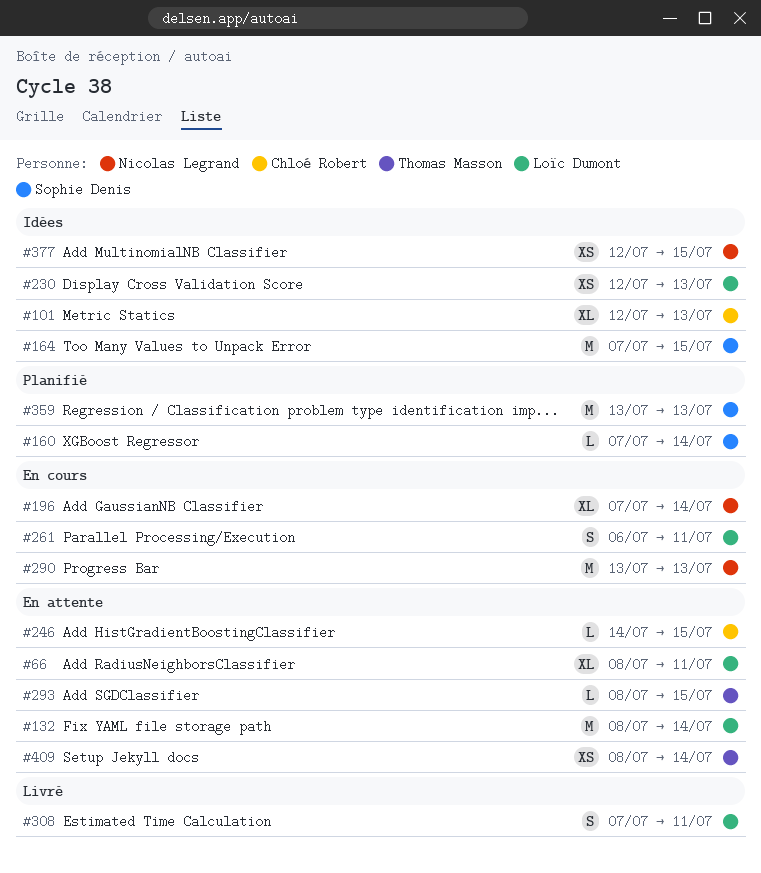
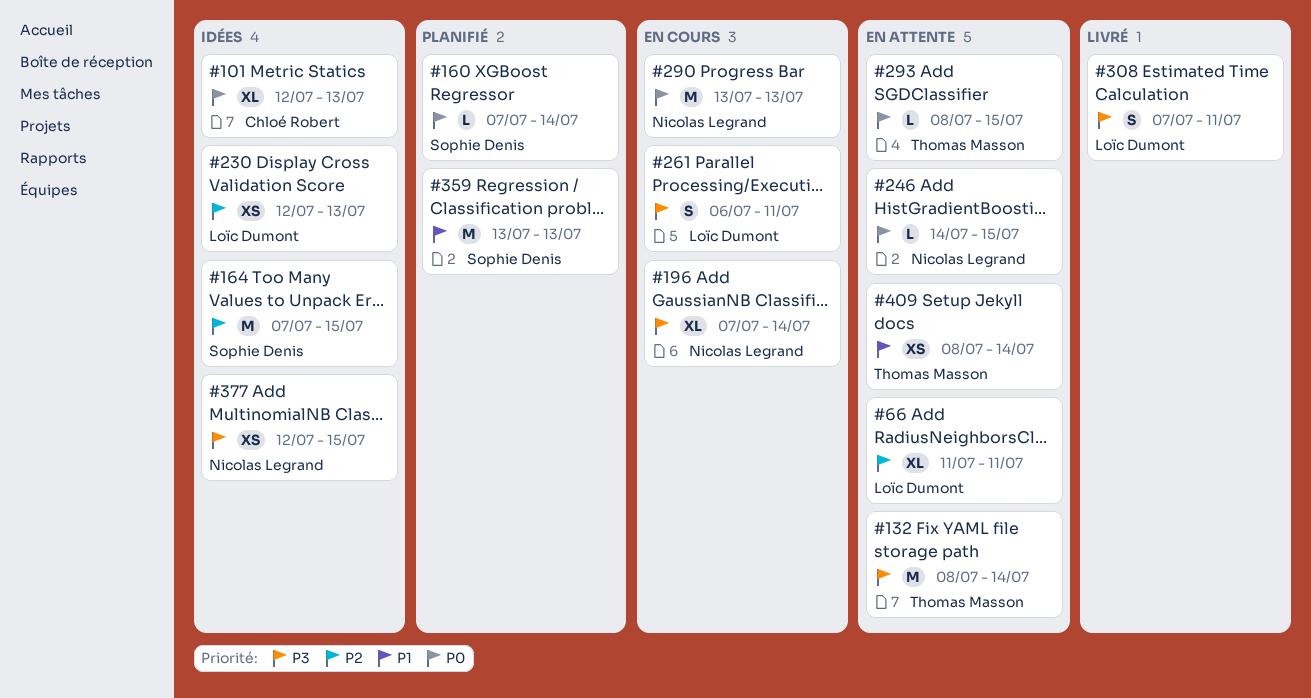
#66, start: Jul 8 -> Jul 11
#132, owner: Loïc Dumont -> Thomas Masson
#246, owner: Chloé Robert -> Nicolas Legrand

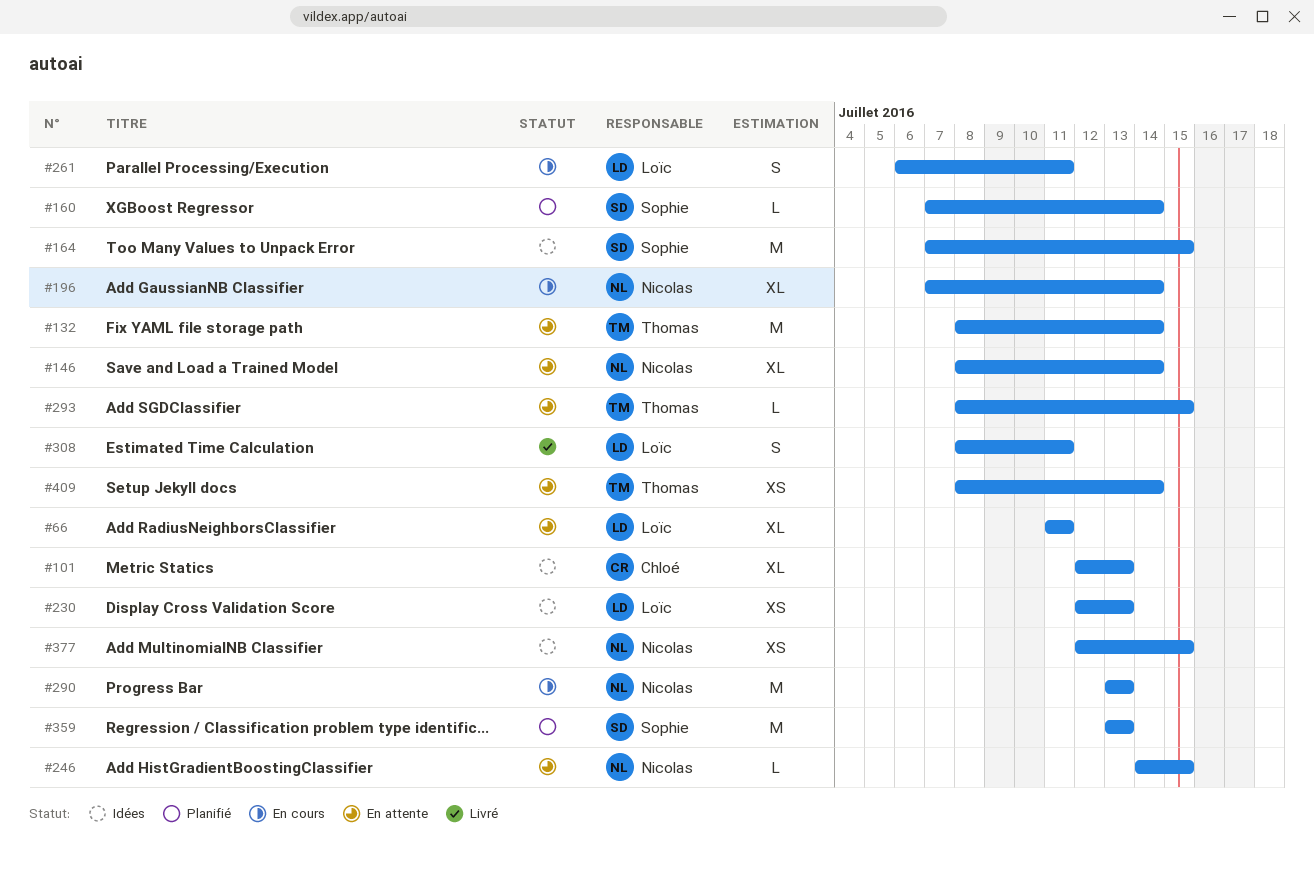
#146: none -> present
#308, start: Jul 7 -> Jul 8

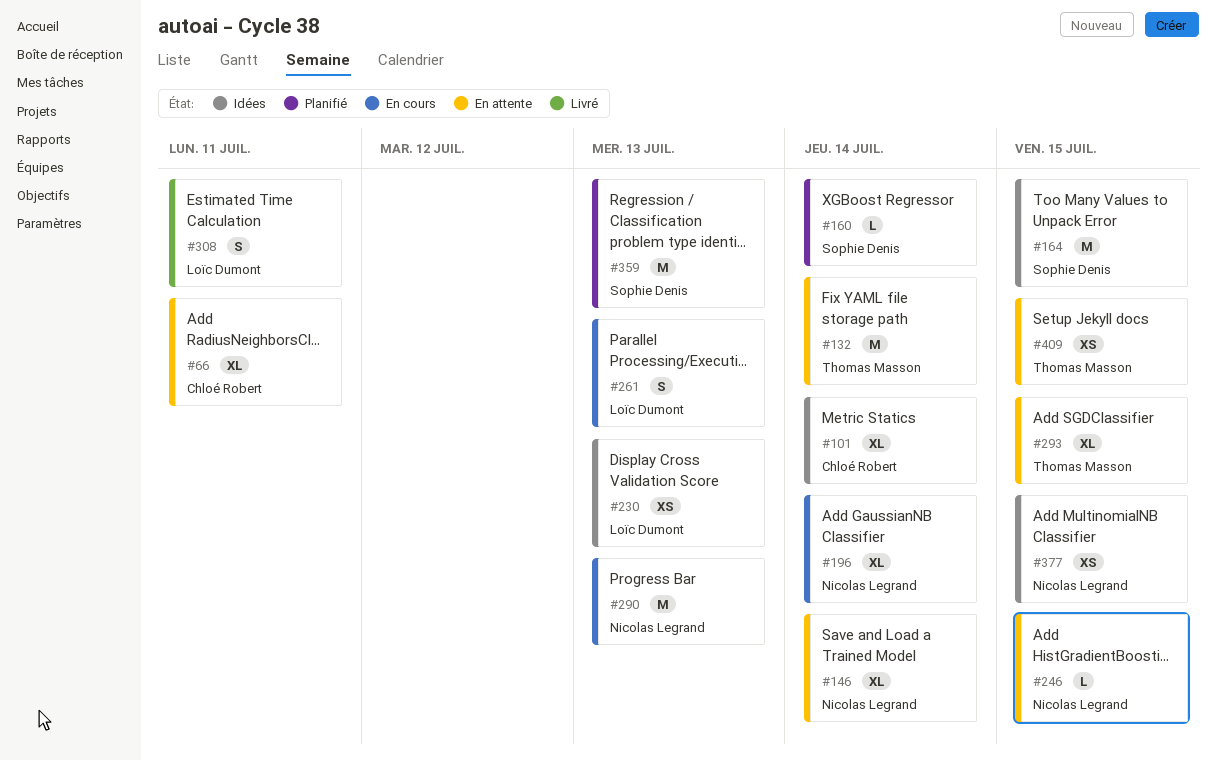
#66, owner: Loïc Dumont -> Chloé Robert
#101, due: Jul 13 -> Jul 14
#261, due: Jul 11 -> Jul 13
#293, estimate: L -> XL
#409, due: Jul 14 -> Jul 15

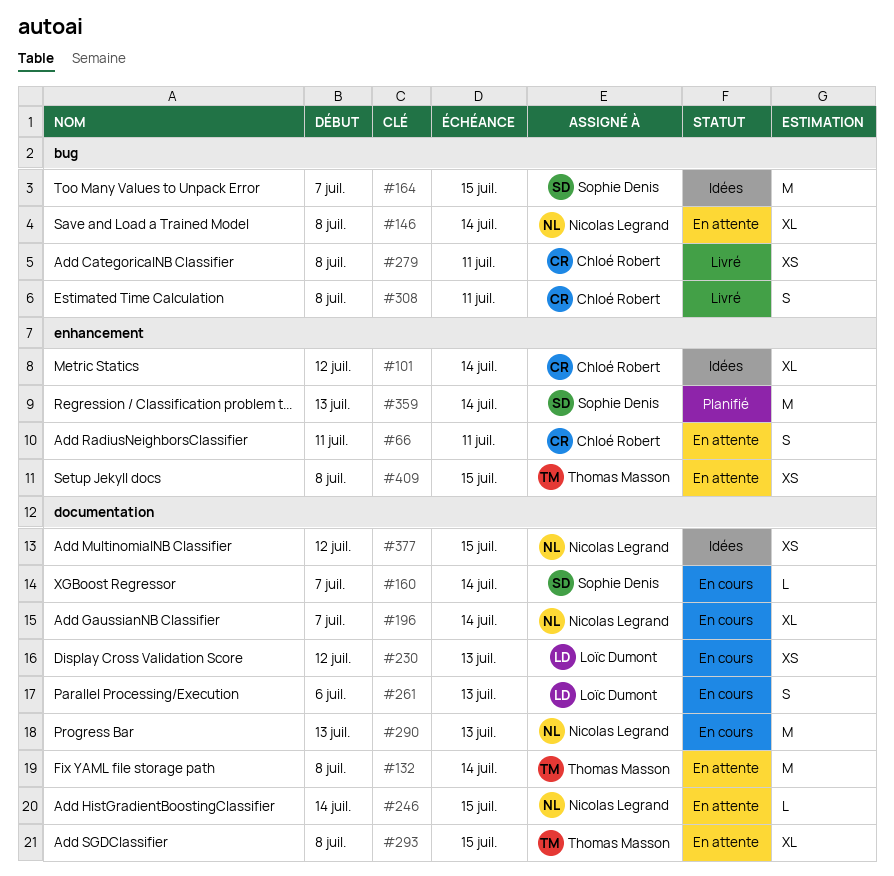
#66, estimate: XL -> S
#160, status: Planifié -> En cours
#230, status: Idées -> En cours
#279: none -> present
#308, owner: Loïc Dumont -> Chloé Robert
#359, due: Jul 13 -> Jul 14

